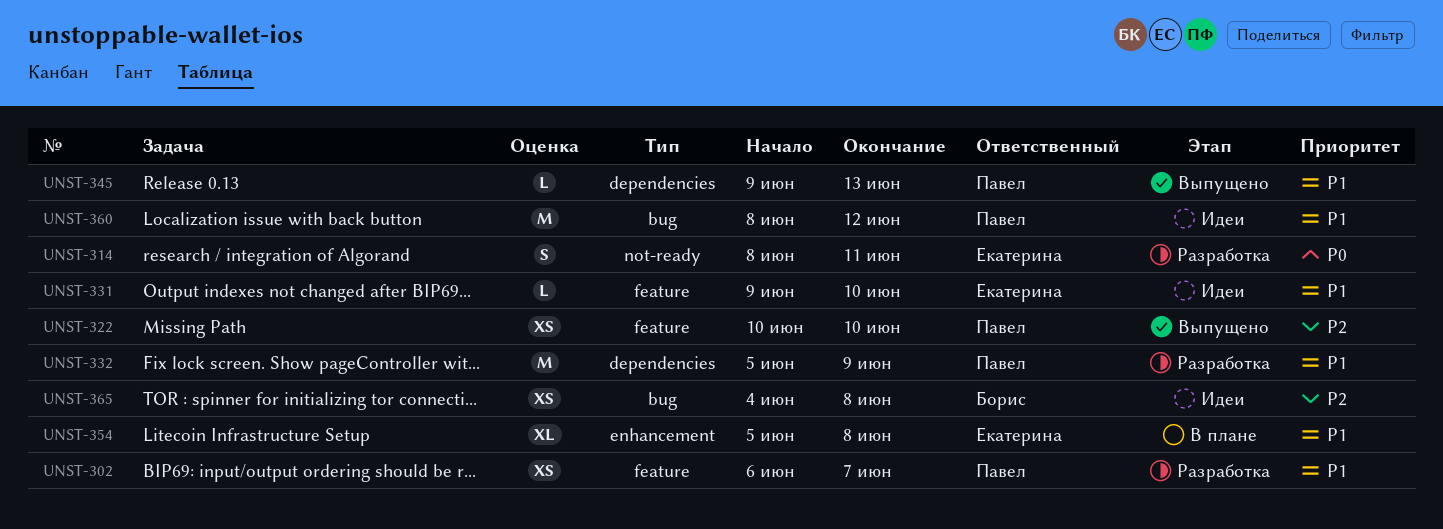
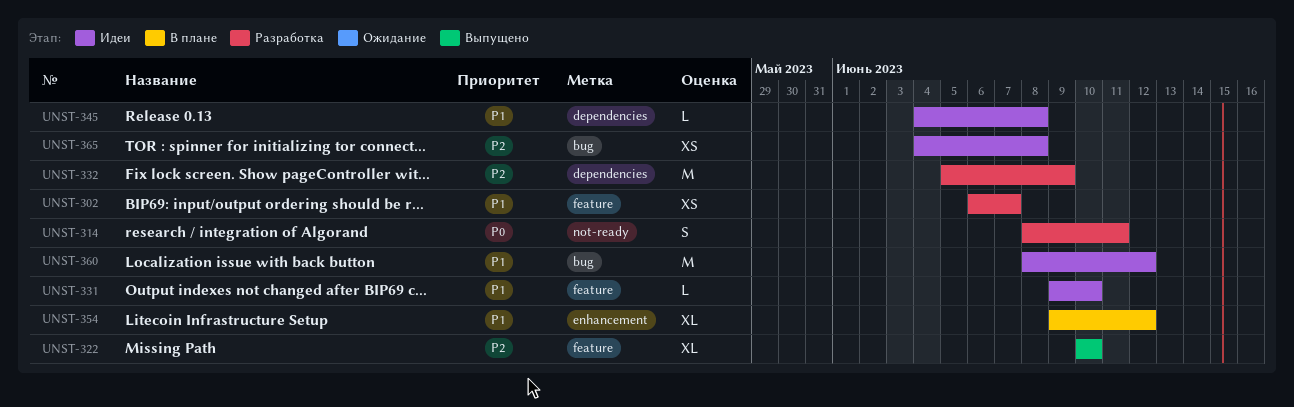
UNST-322, estimate: XS -> XL
UNST-332, priority: P1 -> P2
UNST-345, status: Выпущено -> Идеи
UNST-345, start: Jun 9 -> Jun 4
UNST-345, due: Jun 13 -> Jun 8
UNST-354, start: Jun 5 -> Jun 9
UNST-354, due: Jun 8 -> Jun 12

